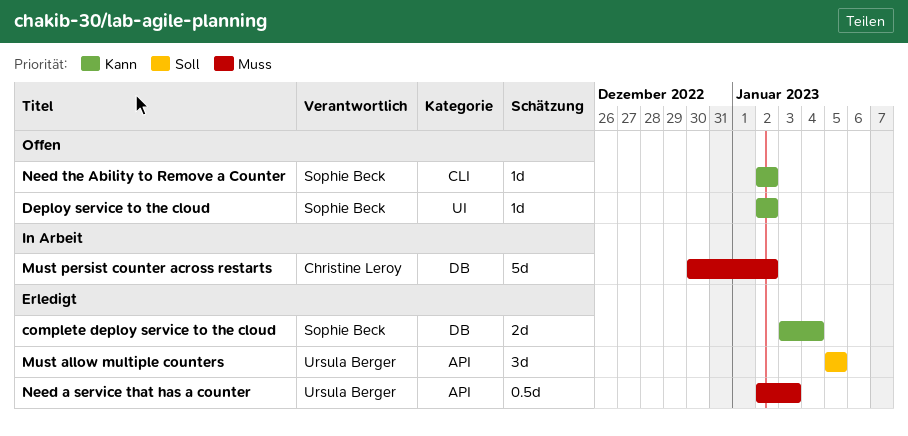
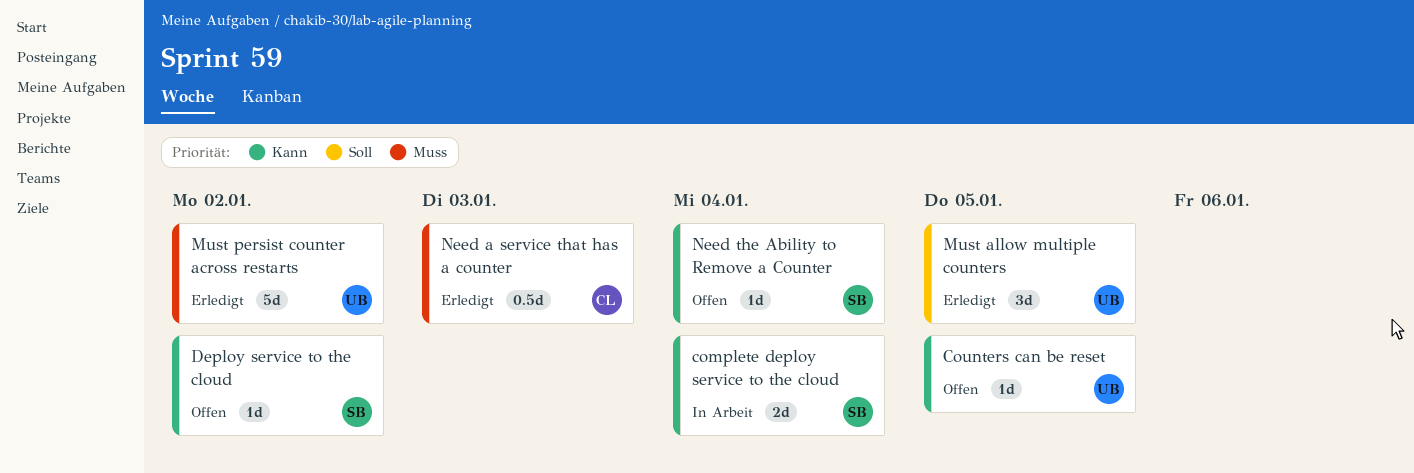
complete deploy service to the cloud, status: Erledigt -> In Arbeit
Counters can be reset: none -> present
Must persist counter across restarts, status: In Arbeit -> Erledigt
Must persist counter across restarts, owner: Christine Leroy -> Ursula Berger
Need a service that has a counter, owner: Ursula Berger -> Christine Leroy
Need the Ability to Remove a Counter, due: Jan 2 -> Jan 4

